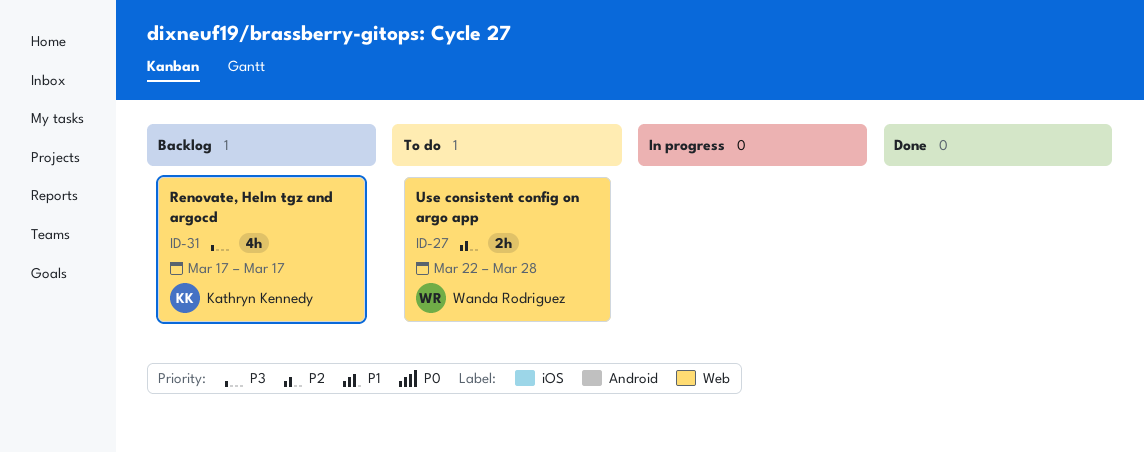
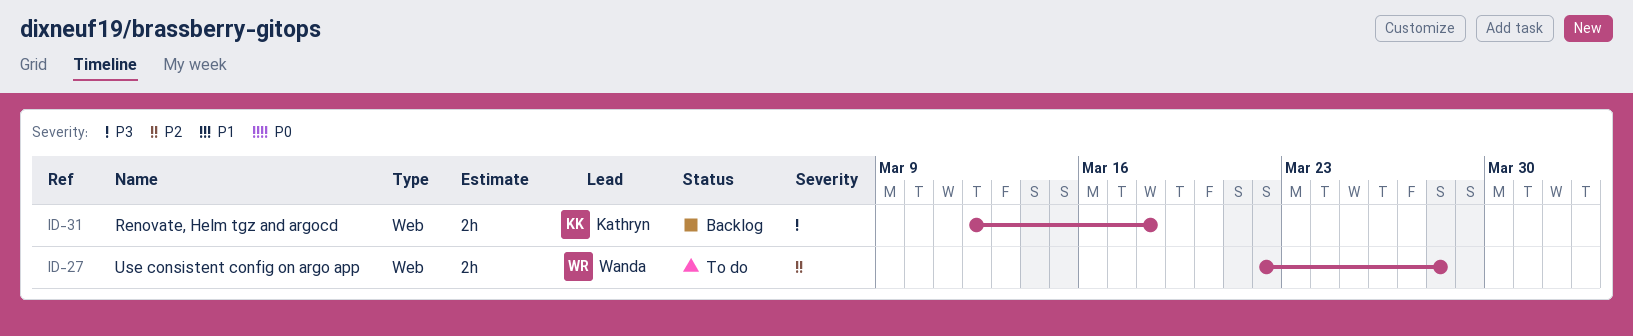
ID-31, estimate: 4h -> 2h
ID-31, start: Mar 17 -> Mar 12
ID-31, due: Mar 17 -> Mar 18

